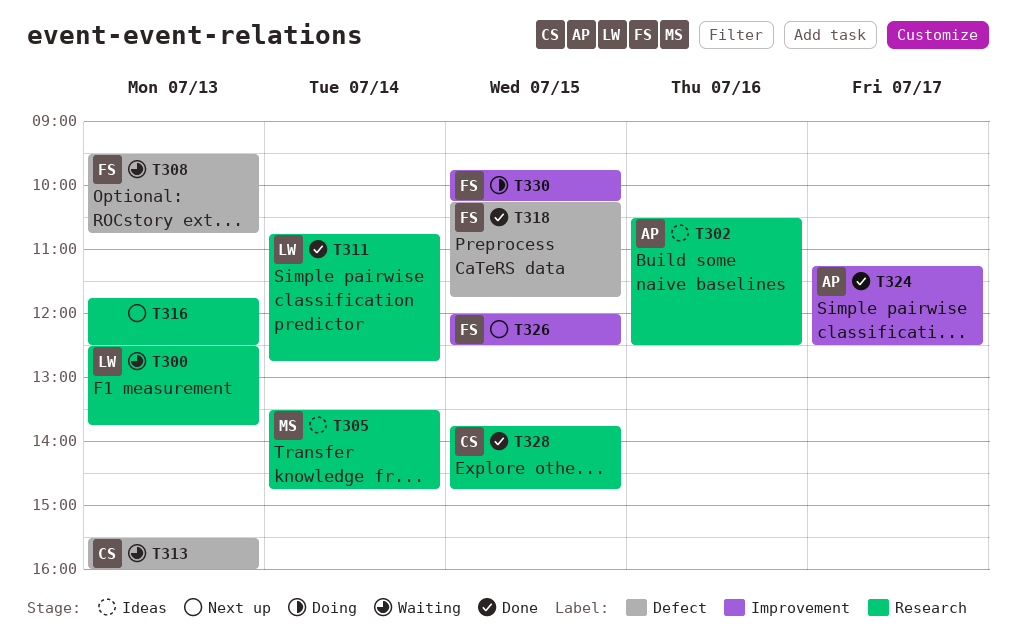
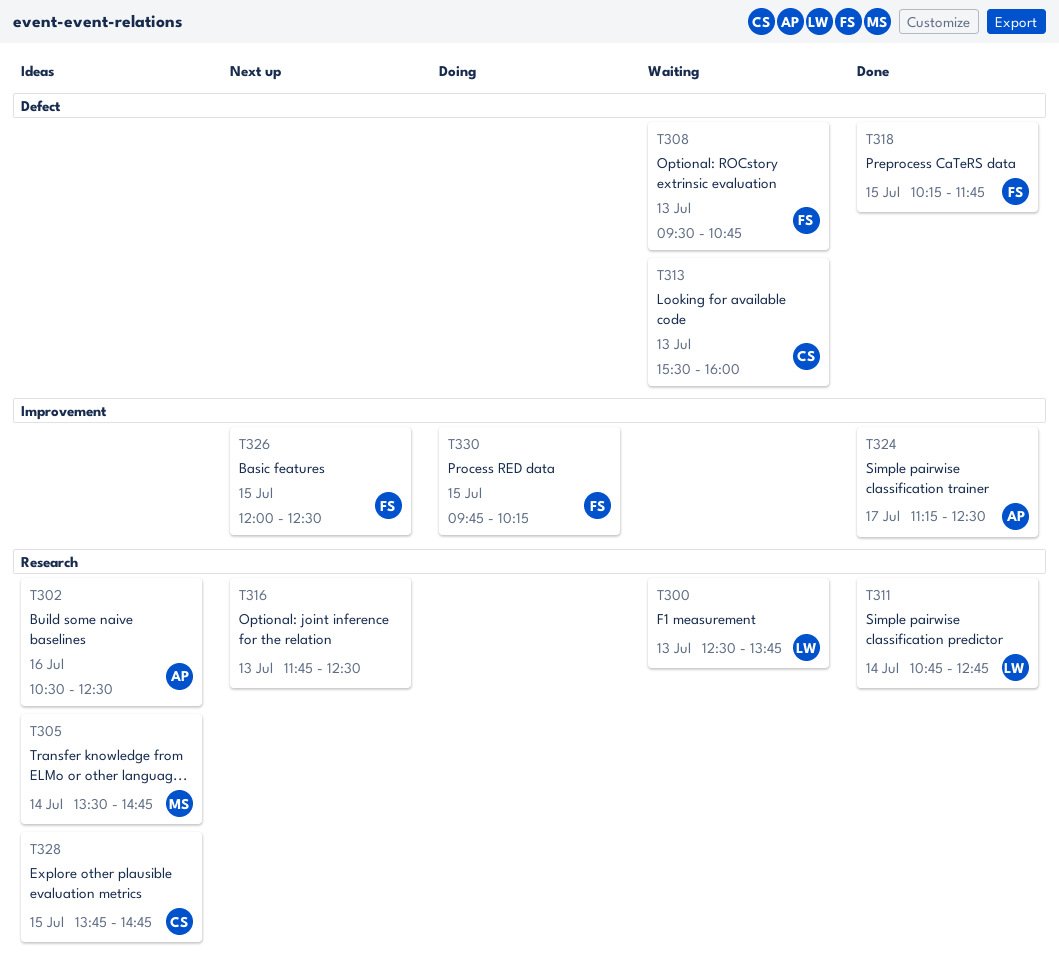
T328, status: Done -> Ideas

